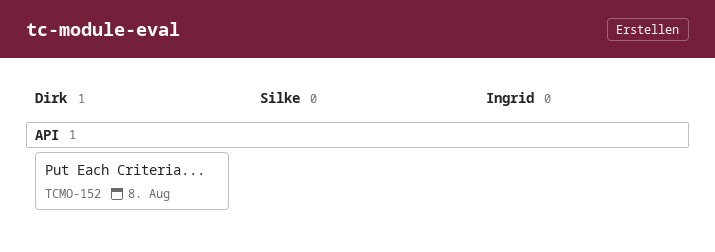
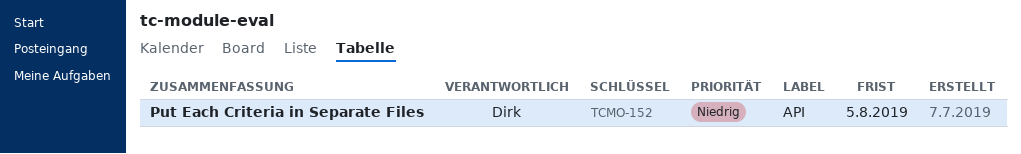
TCMO-152, due: Aug 8 -> Aug 5

